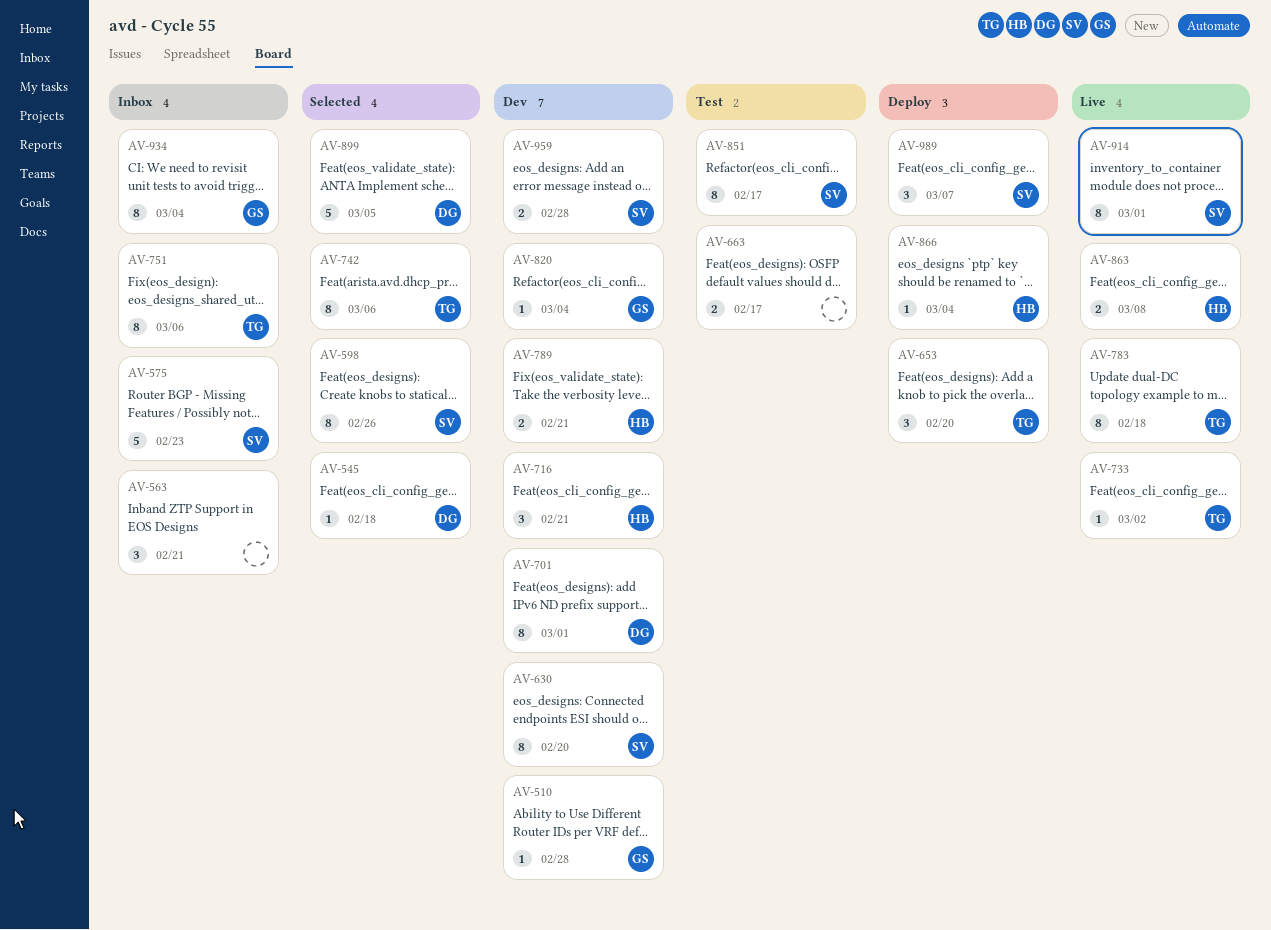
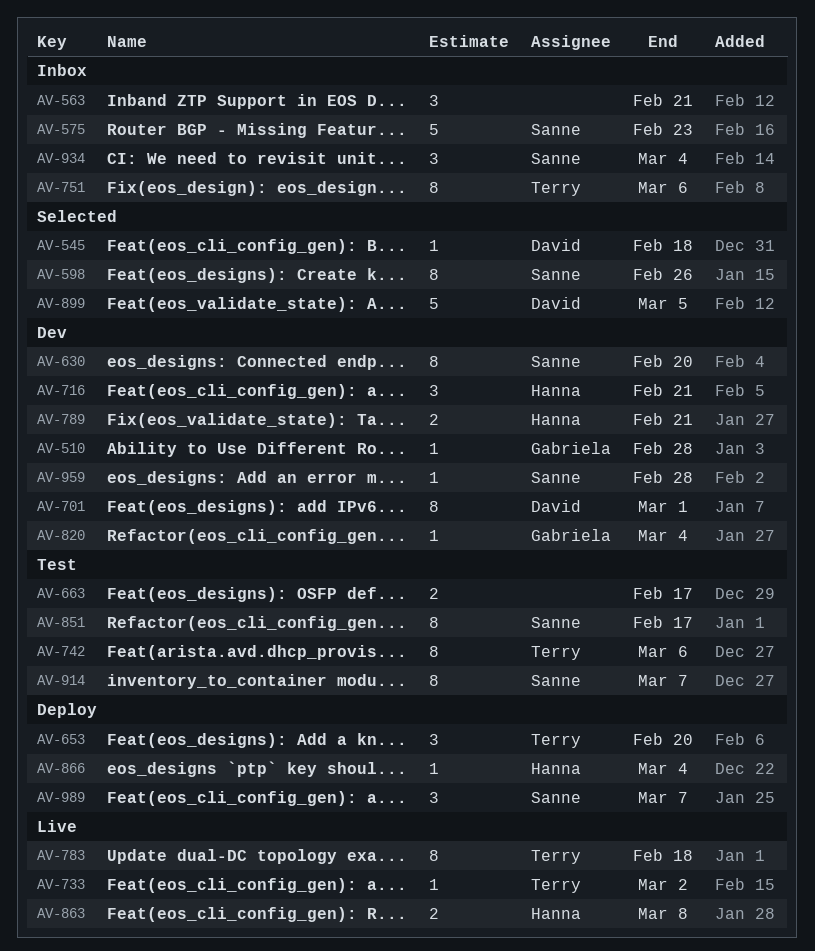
AV-742, status: Selected -> Test
AV-914, status: Live -> Test
AV-914, due: Mar 1 -> Mar 7
AV-934, owner: Gabriela -> Sanne
AV-934, estimate: 8 -> 3
AV-959, estimate: 2 -> 1

